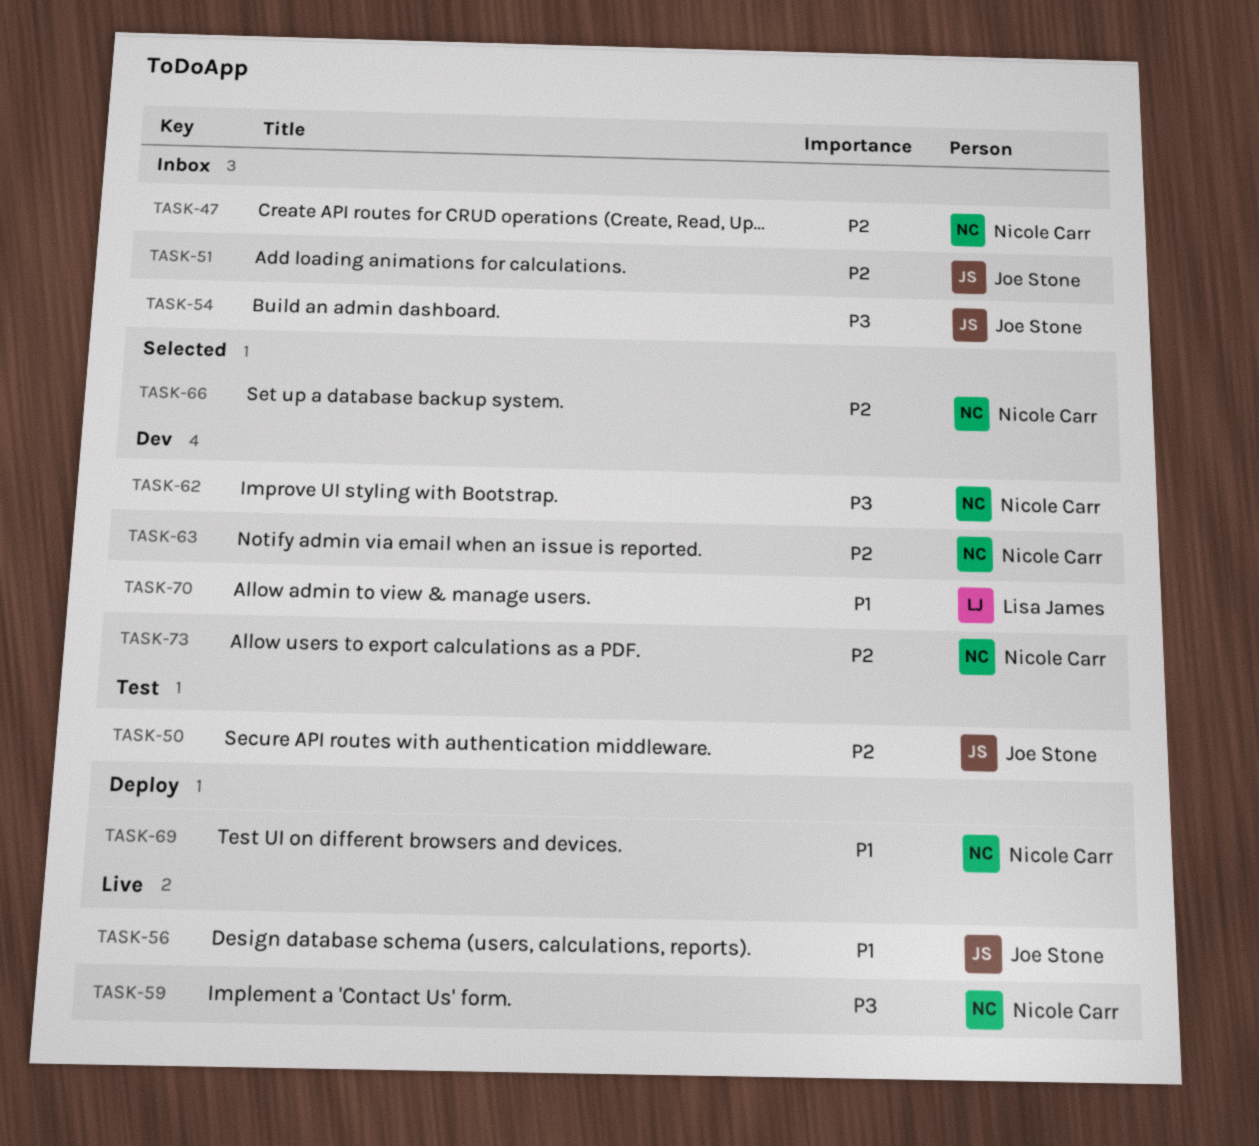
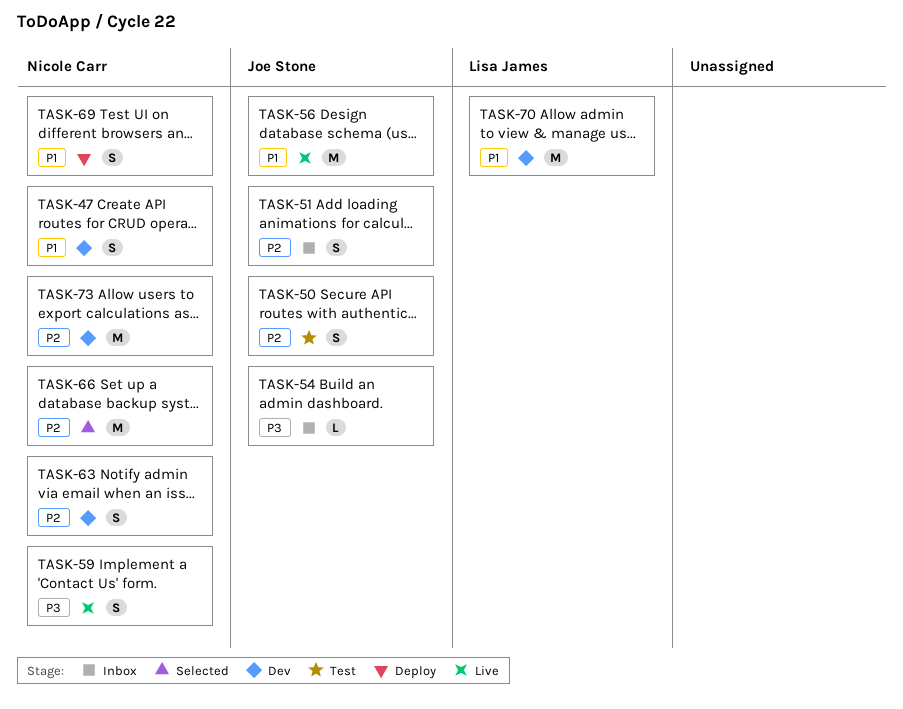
TASK-47, status: Inbox -> Dev
TASK-47, priority: P2 -> P1
TASK-62: present -> none

